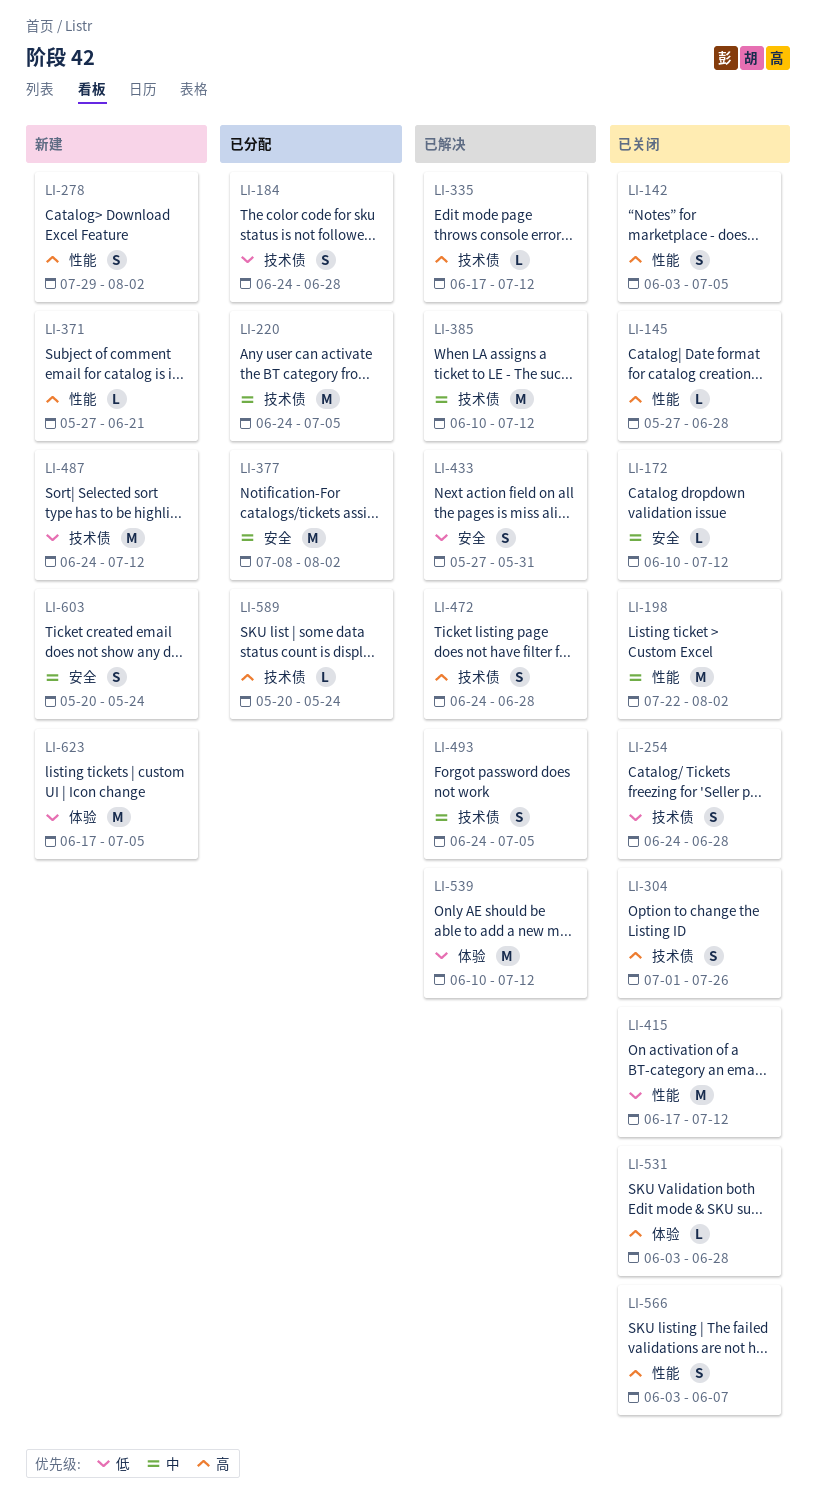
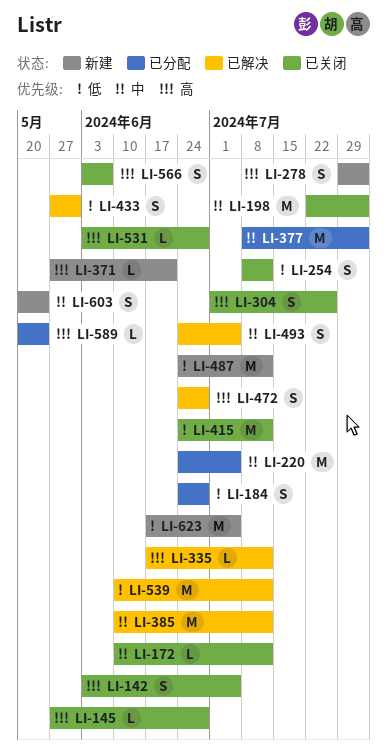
LI-254, start: Jun 24 -> Jul 8
LI-254, due: Jun 28 -> Jul 12
LI-415, start: Jun 17 -> Jun 24

